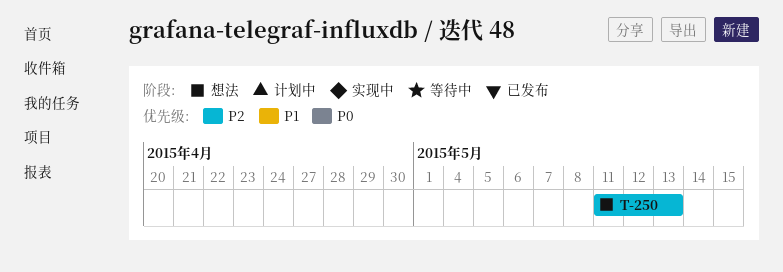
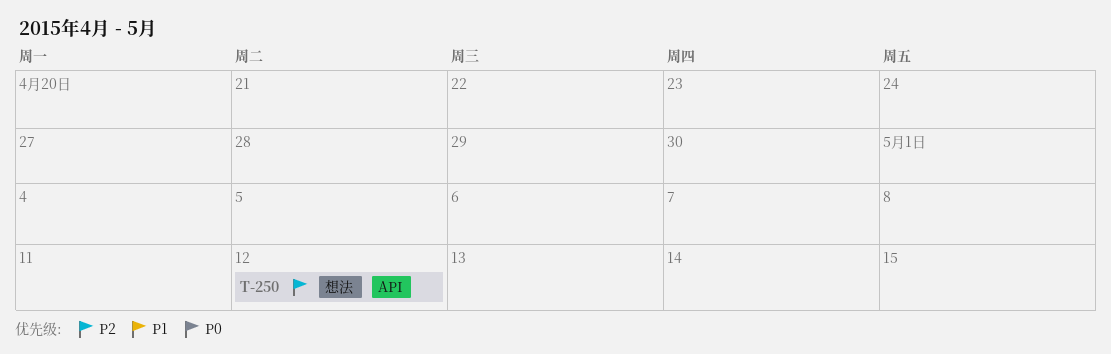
T-250, due: May 13 -> May 12

